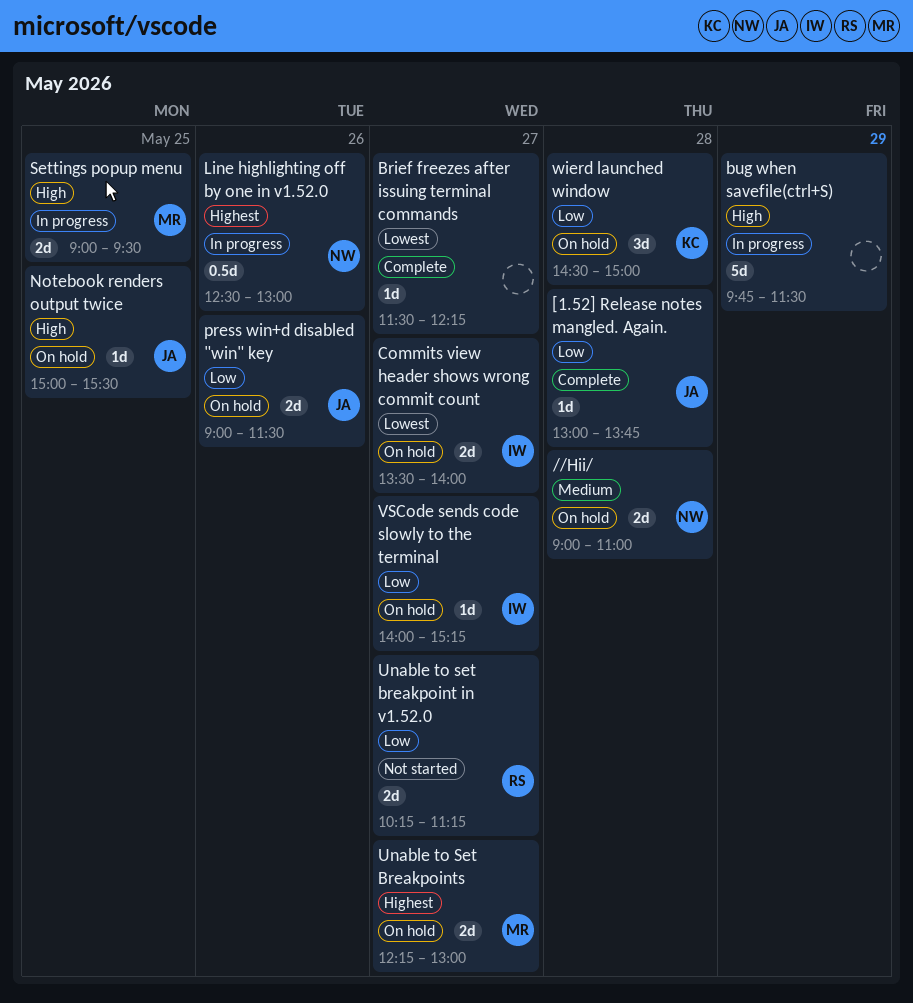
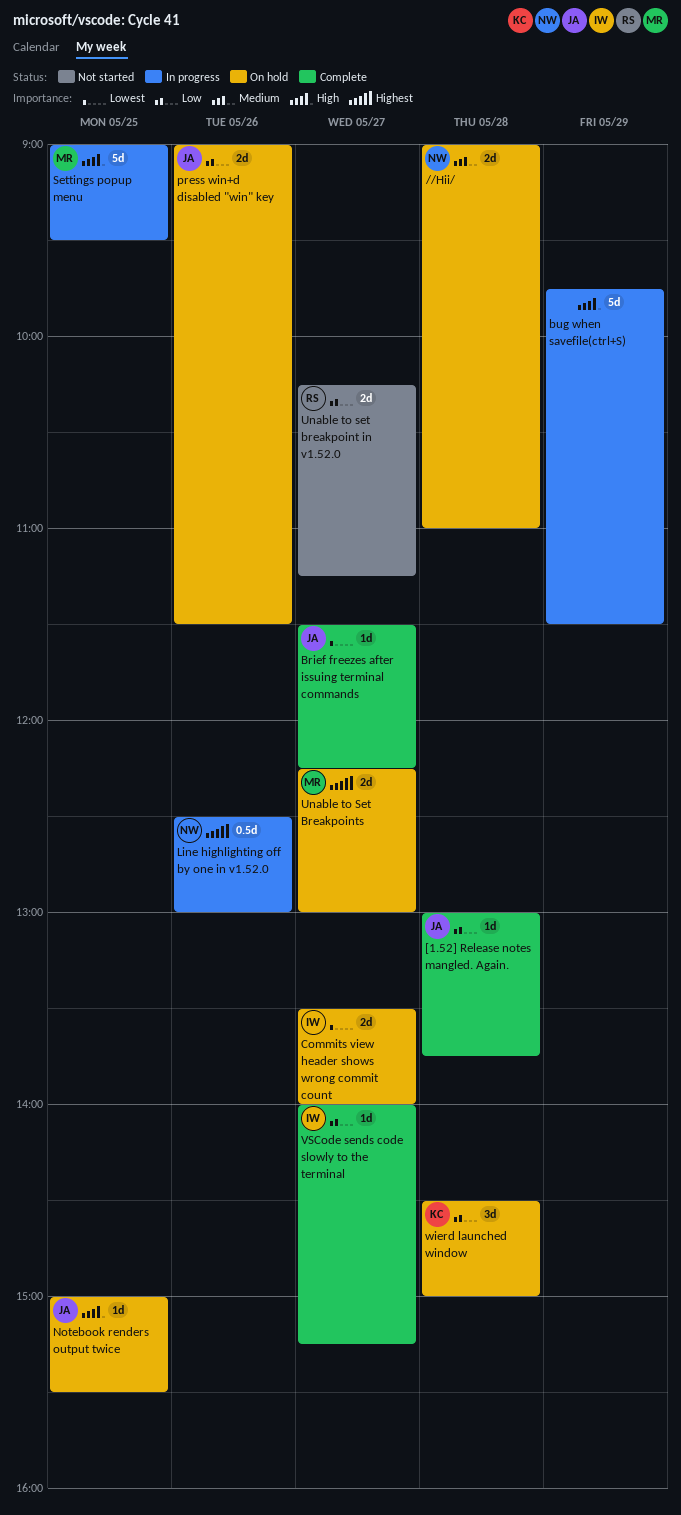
Brief freezes after issuing terminal commands, owner: none -> JA
Settings popup menu, estimate: 2d -> 5d
VSCode sends code slowly to the terminal, status: On hold -> Complete

